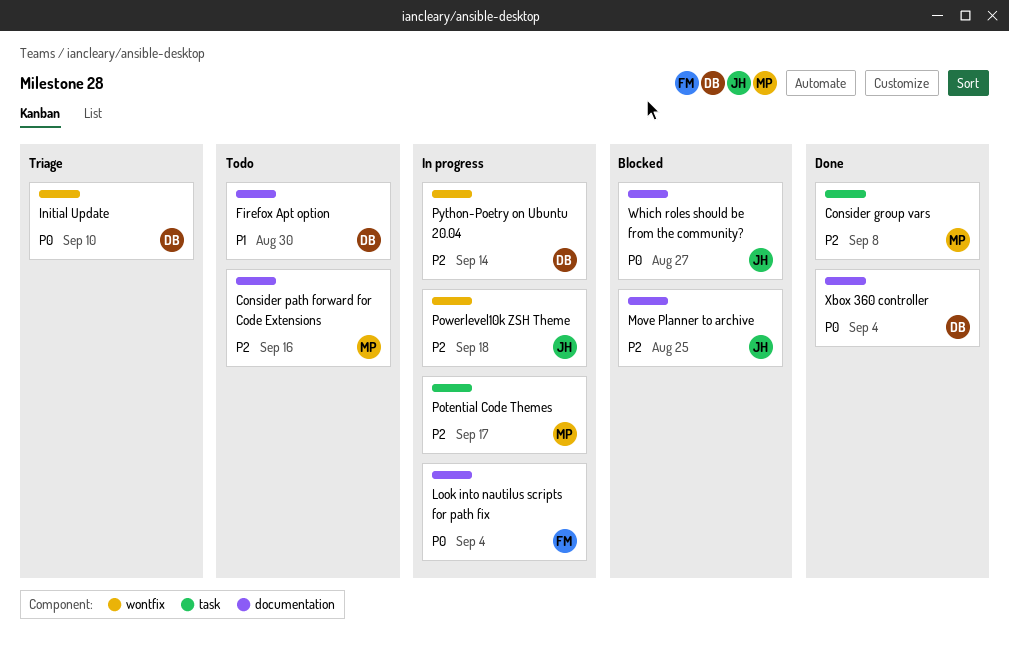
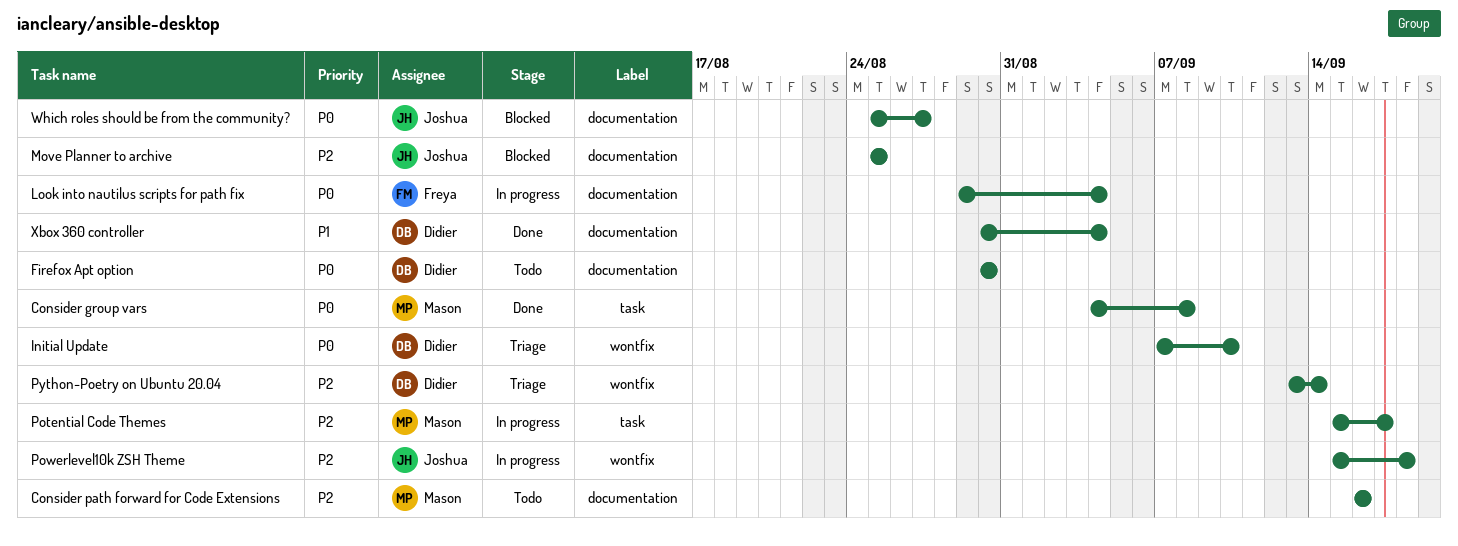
Consider group vars, priority: P2 -> P0
Firefox Apt option, priority: P1 -> P0
Python-Poetry on Ubuntu 20.04, status: In progress -> Triage
Xbox 360 controller, priority: P0 -> P1

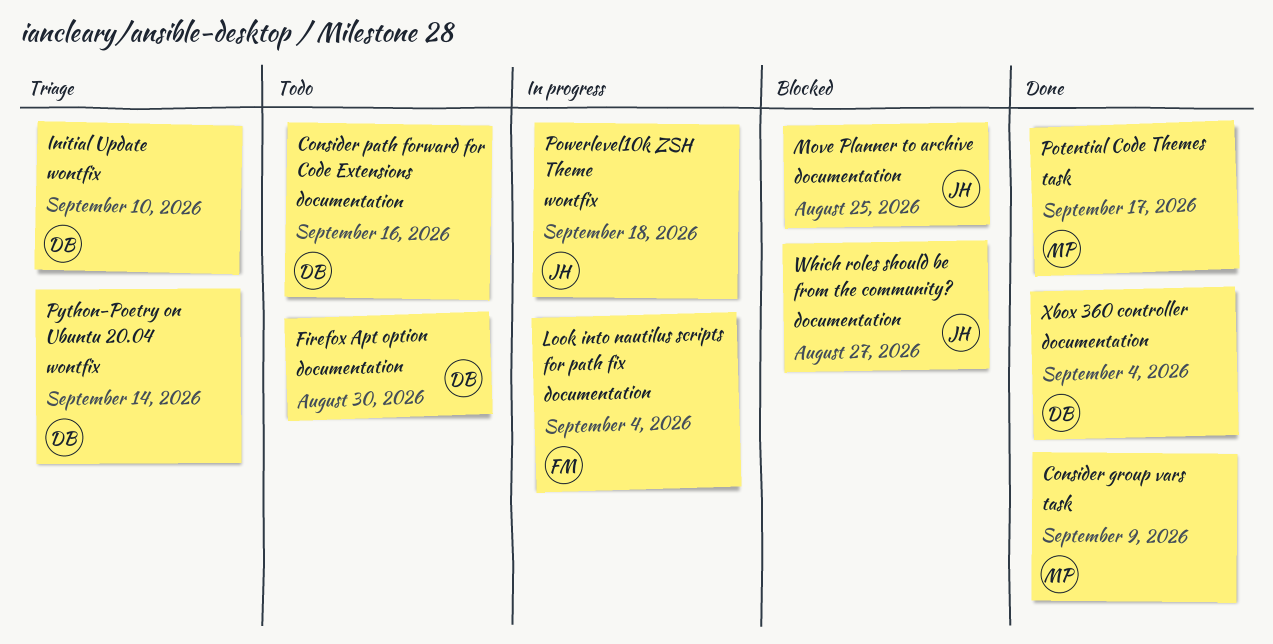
Consider group vars, due: Sep 8 -> Sep 9
Consider path forward for Code Extensions, owner: Mason -> Didier
Potential Code Themes, status: In progress -> Done

